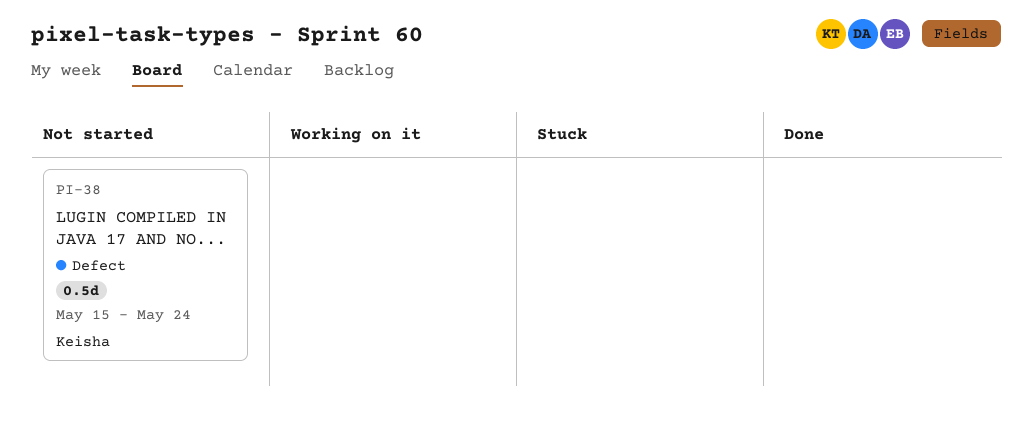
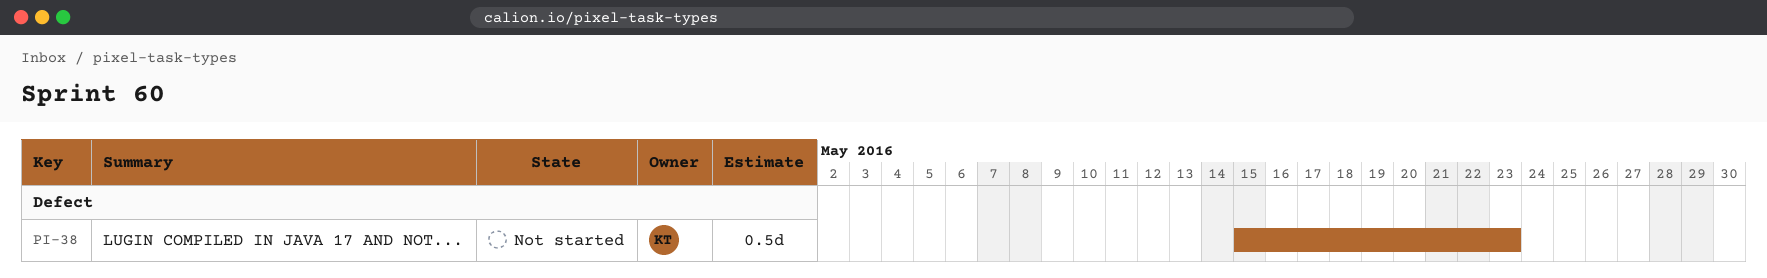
PI-38, due: May 24 -> May 23

